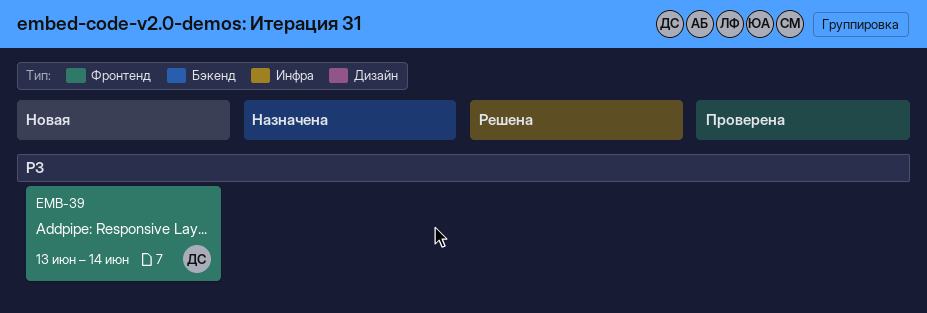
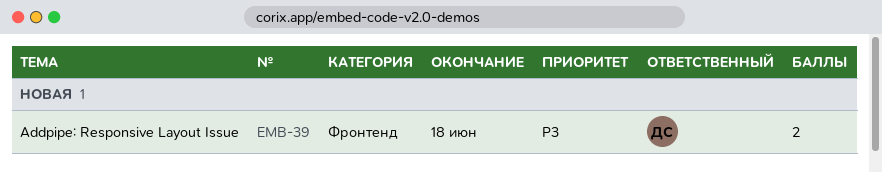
EMB-39, due: Jun 14 -> Jun 18

